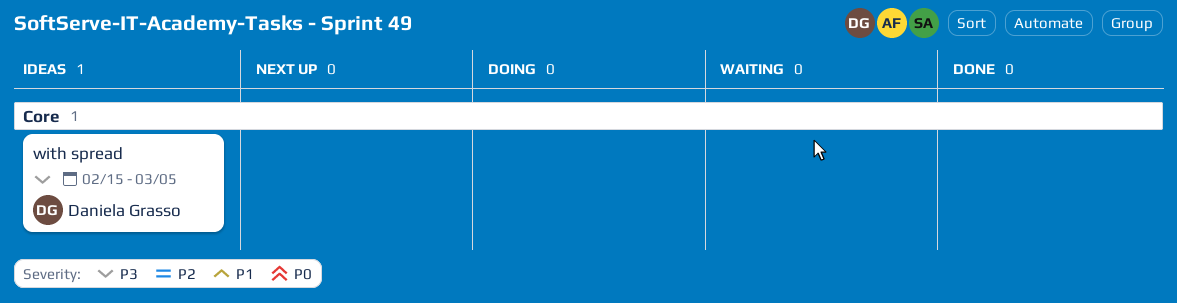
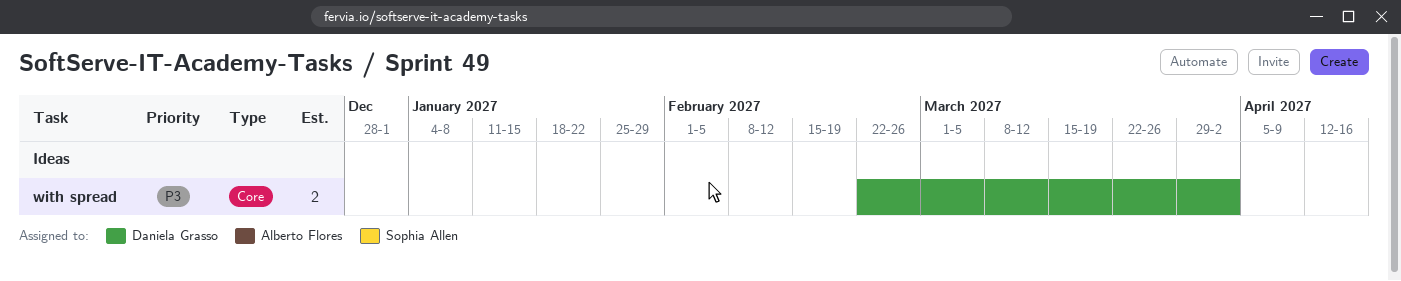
with spread, start: Feb 15 -> Feb 22
with spread, due: Mar 5 -> Apr 2

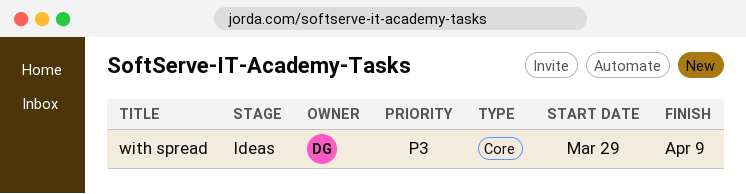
with spread, start: Feb 22 -> Mar 29
with spread, due: Apr 2 -> Apr 9

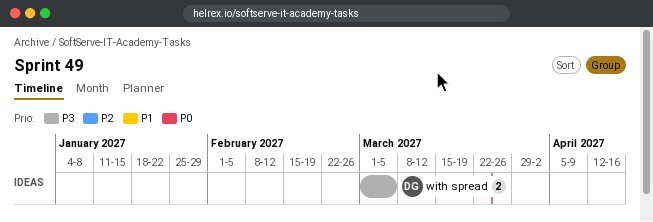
with spread, start: Mar 29 -> Mar 1
with spread, due: Apr 9 -> Mar 5

